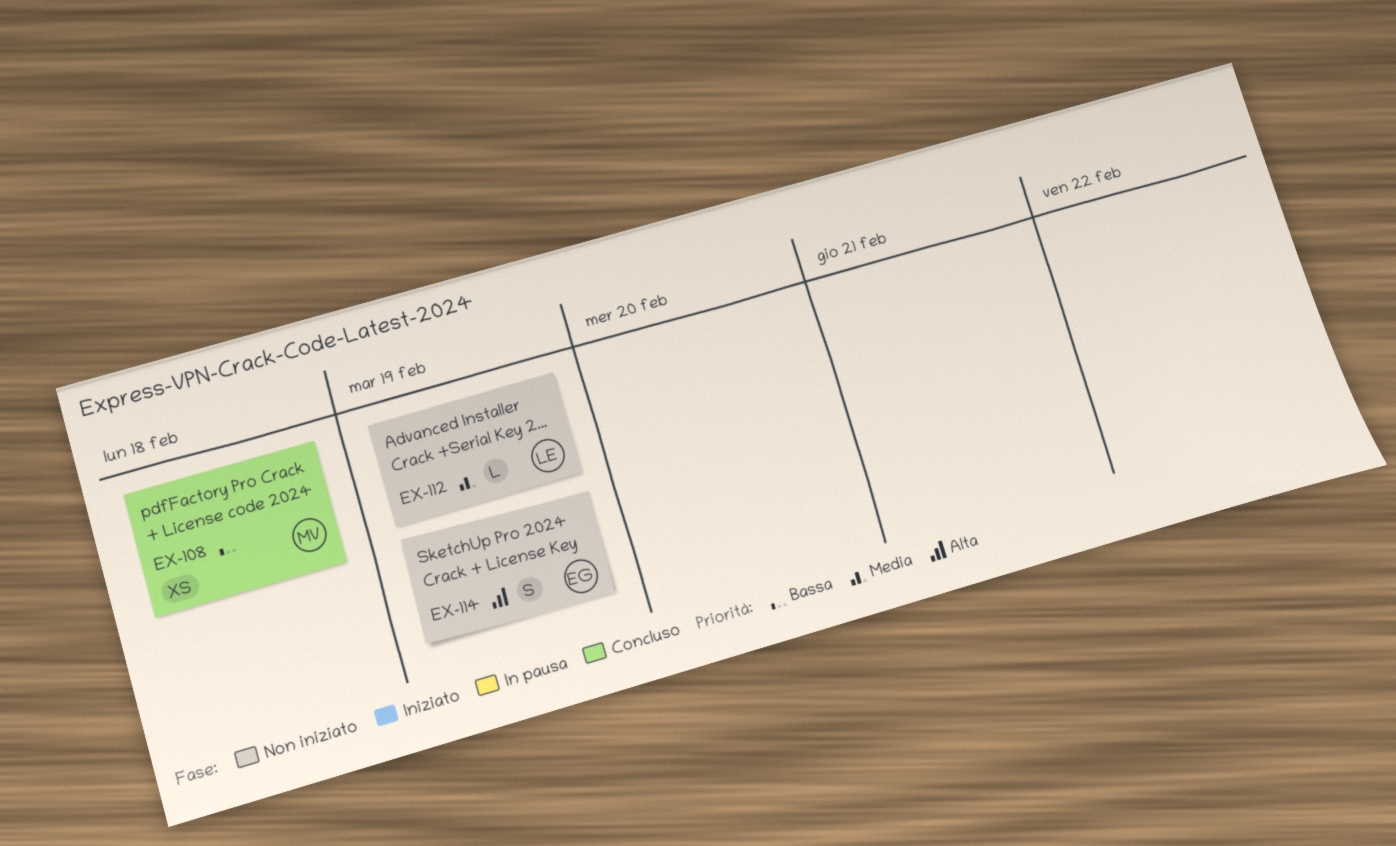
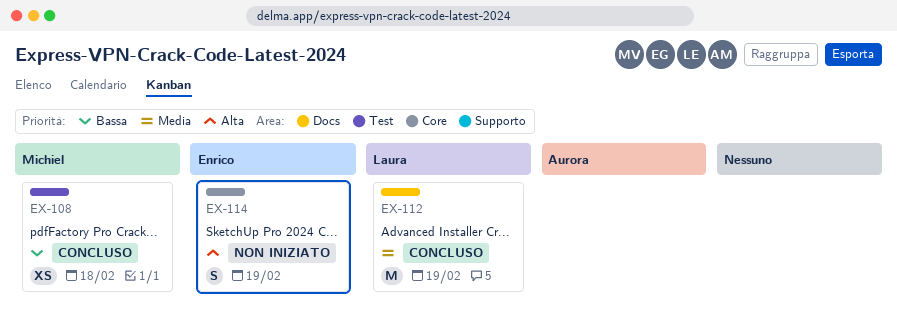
EX-112, status: Non iniziato -> Concluso
EX-112, estimate: L -> M

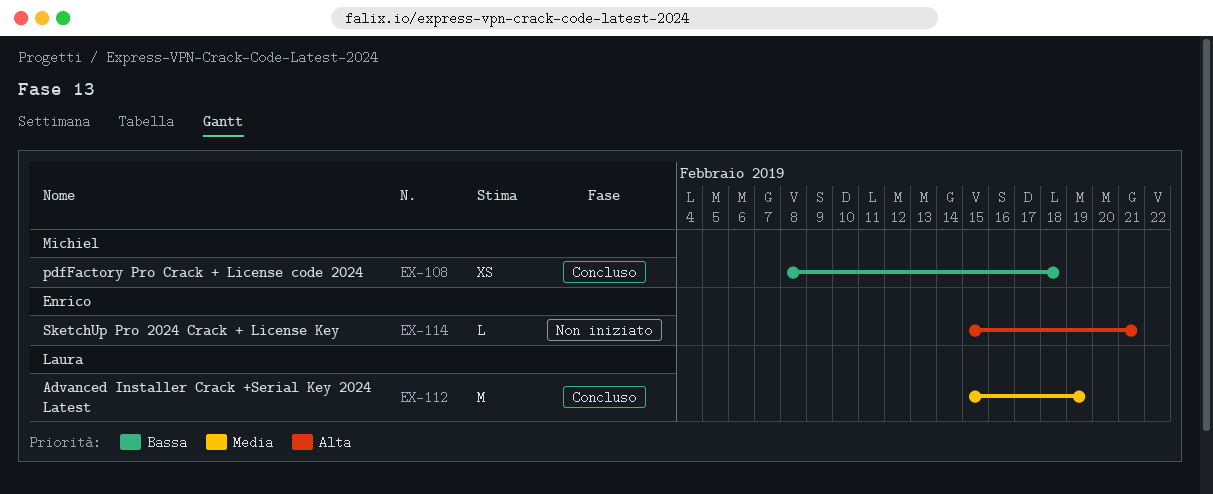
EX-114, estimate: S -> L
EX-114, due: Feb 19 -> Feb 21

